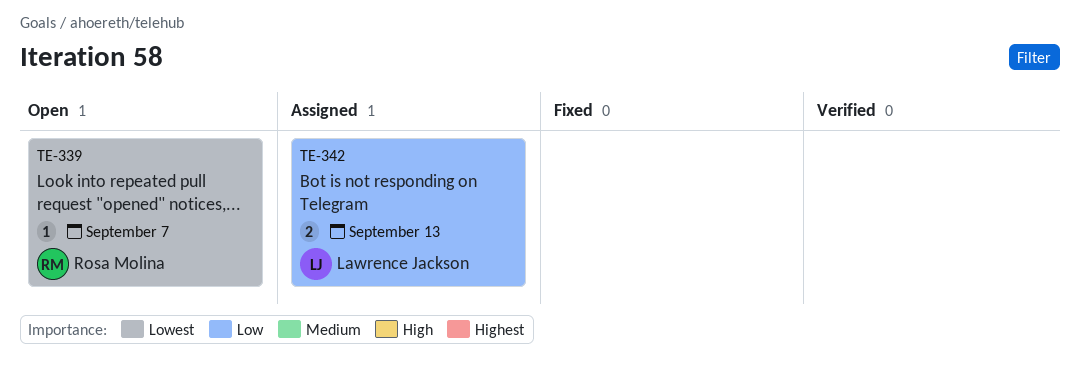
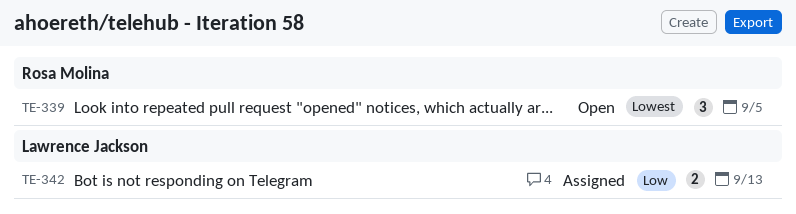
TE-339, estimate: 1 -> 3
TE-339, due: Sep 7 -> Sep 5

